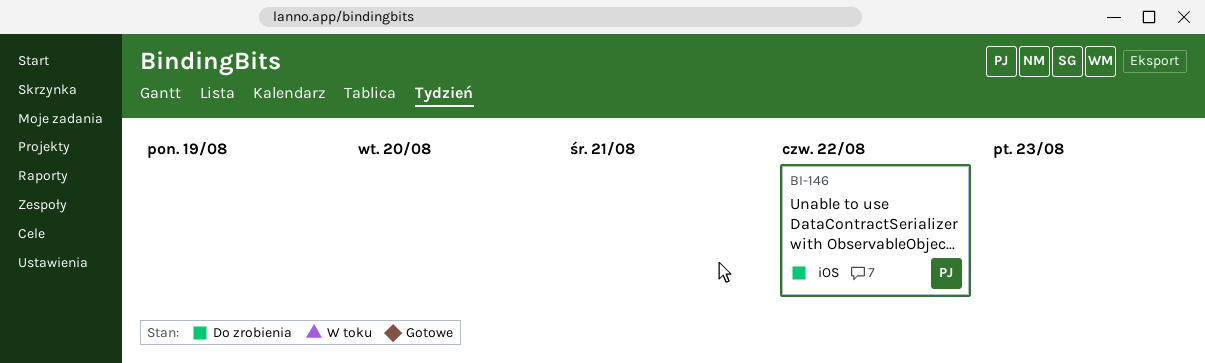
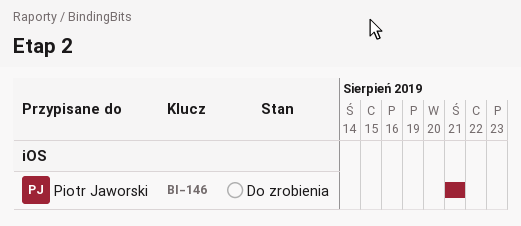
BI-146, due: Aug 22 -> Aug 21

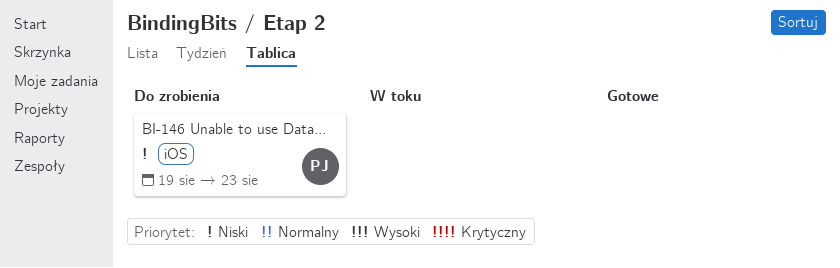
BI-146, start: Aug 21 -> Aug 19
BI-146, due: Aug 21 -> Aug 23

